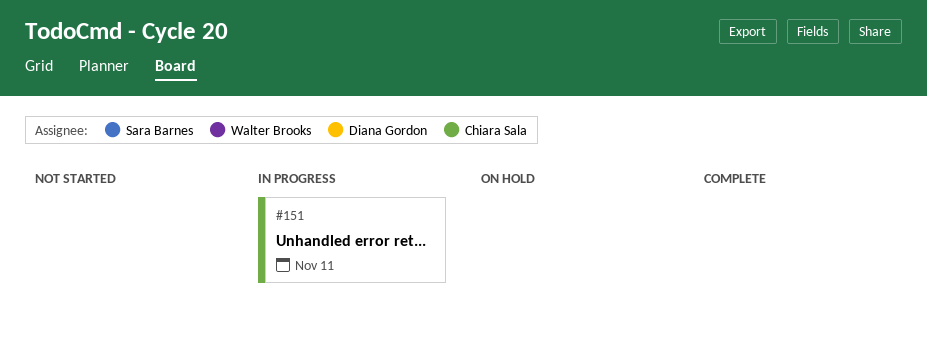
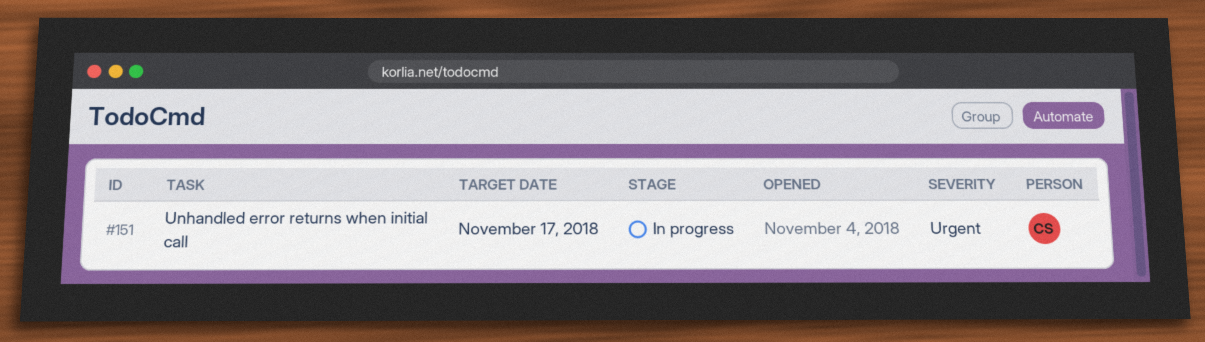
#151, due: Nov 11 -> Nov 17

